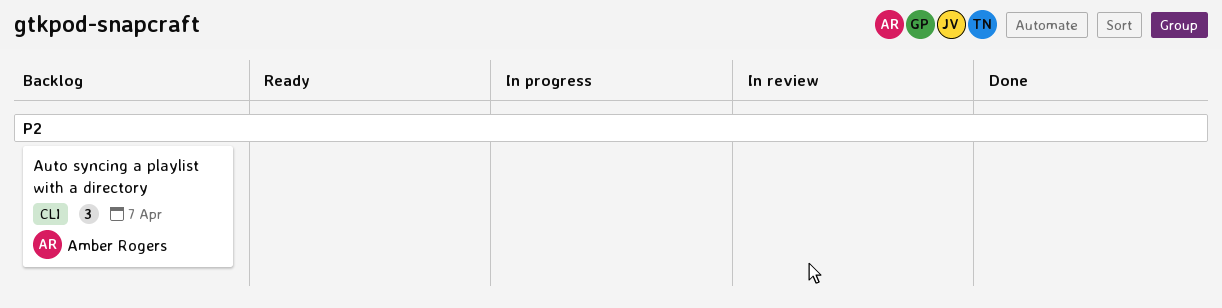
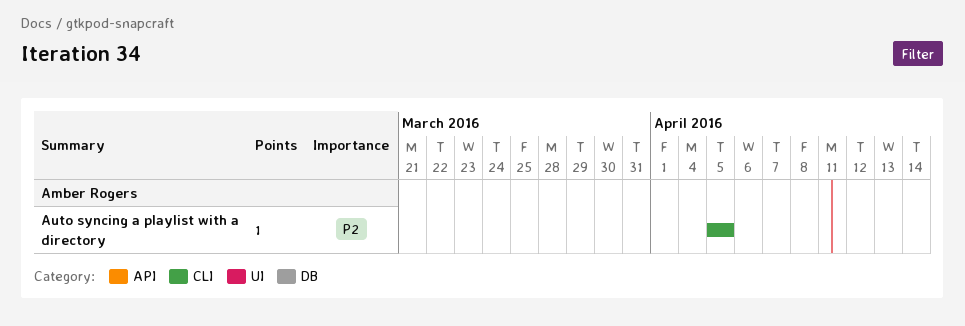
Auto syncing a playlist with a directory, estimate: 3 -> 1
Auto syncing a playlist with a directory, due: Apr 7 -> Apr 5

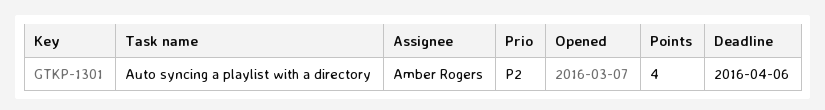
Auto syncing a playlist with a directory, estimate: 1 -> 4
Auto syncing a playlist with a directory, due: Apr 5 -> Apr 6

